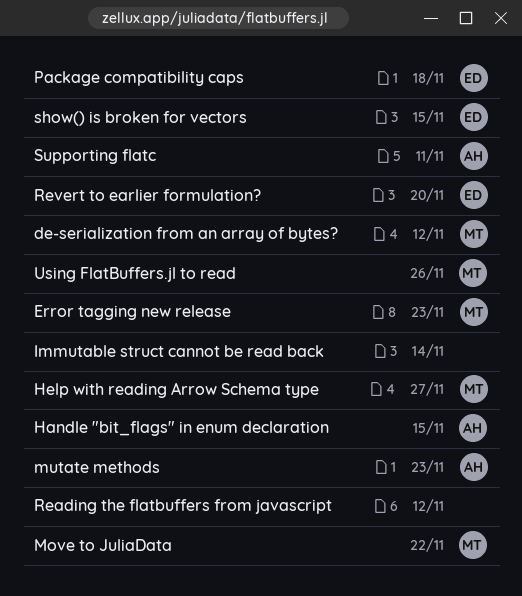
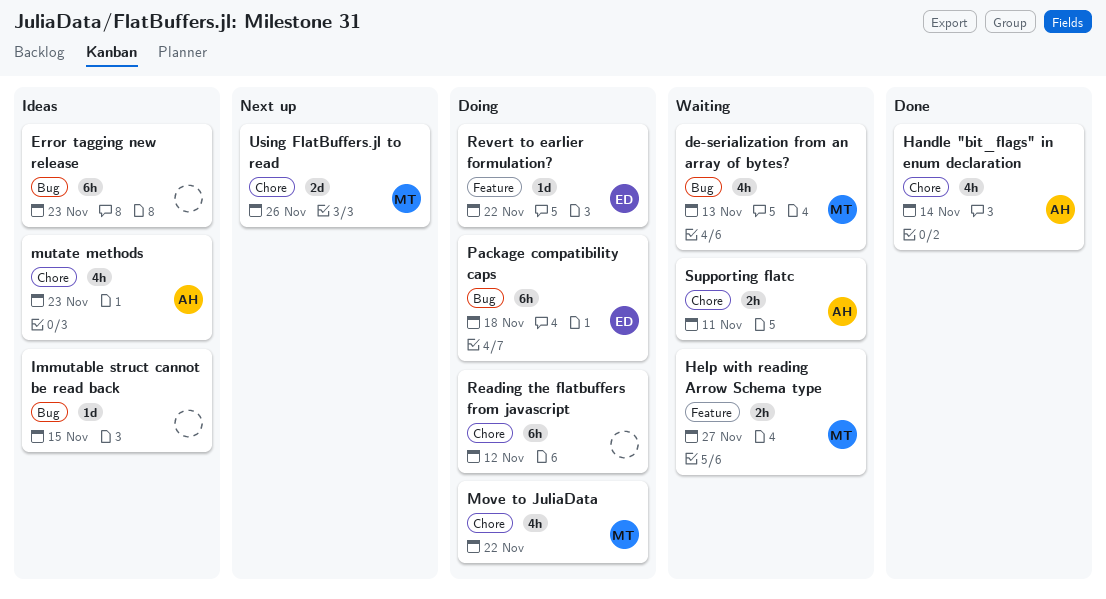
de-serialization from an array of bytes?, due: Nov 12 -> Nov 13
Error tagging new release, owner: MT -> none
Handle "bit_flags" in enum declaration, due: Nov 15 -> Nov 14
Immutable struct cannot be read back, due: Nov 14 -> Nov 15
Revert to earlier formulation?, due: Nov 20 -> Nov 22
show() is broken for vectors: present -> none

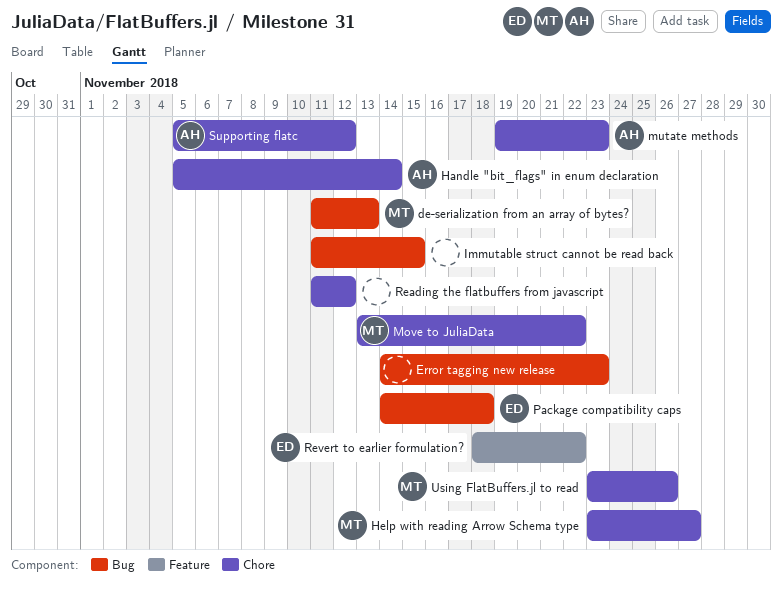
Help with reading Arrow Schema type, label: Feature -> Chore
Supporting flatc, due: Nov 11 -> Nov 12

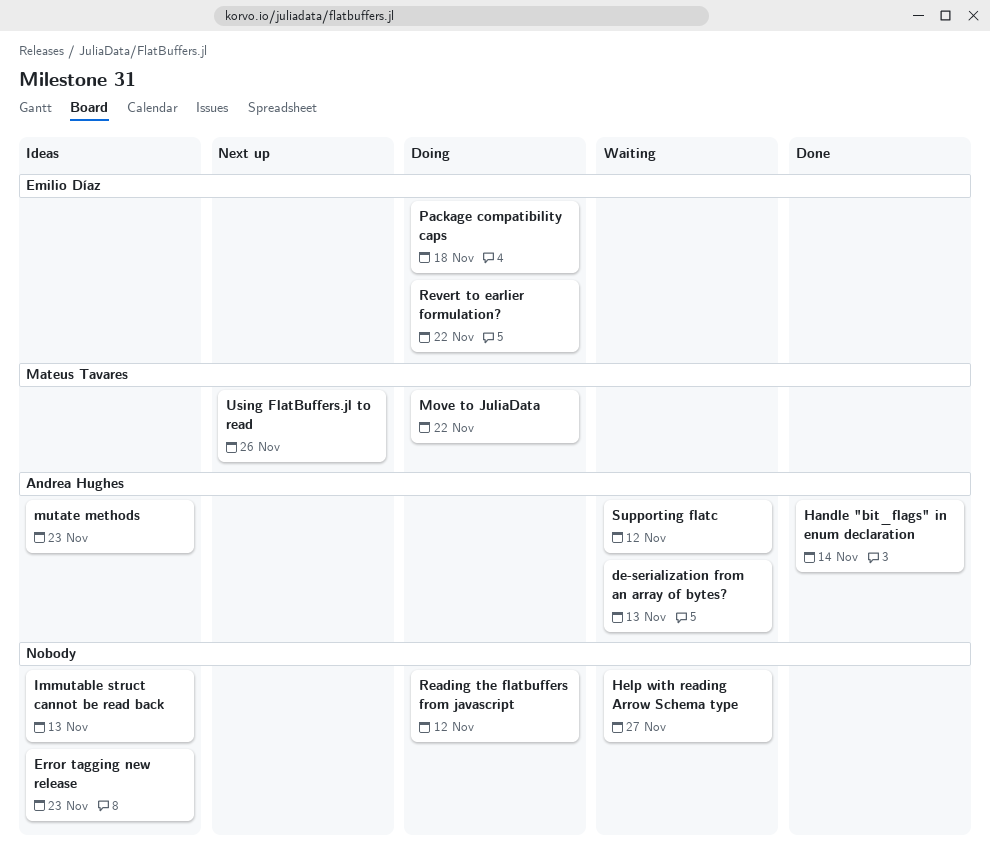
de-serialization from an array of bytes?, owner: Mateus Tavares -> Andrea Hughes
Help with reading Arrow Schema type, owner: Mateus Tavares -> none
Immutable struct cannot be read back, due: Nov 15 -> Nov 13

